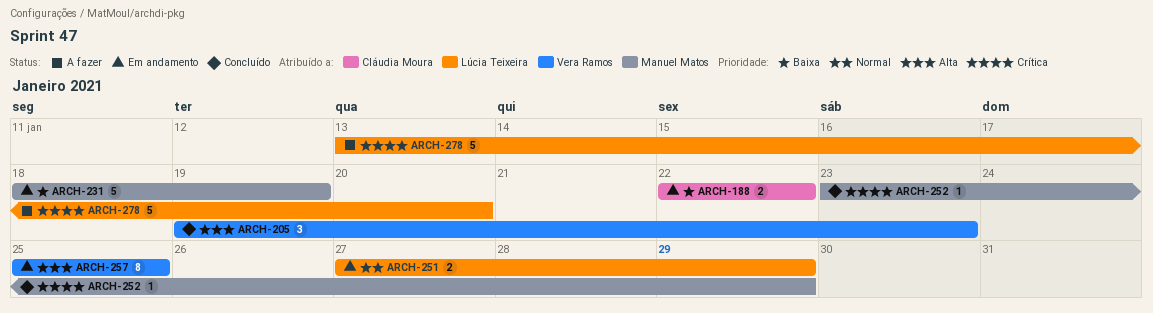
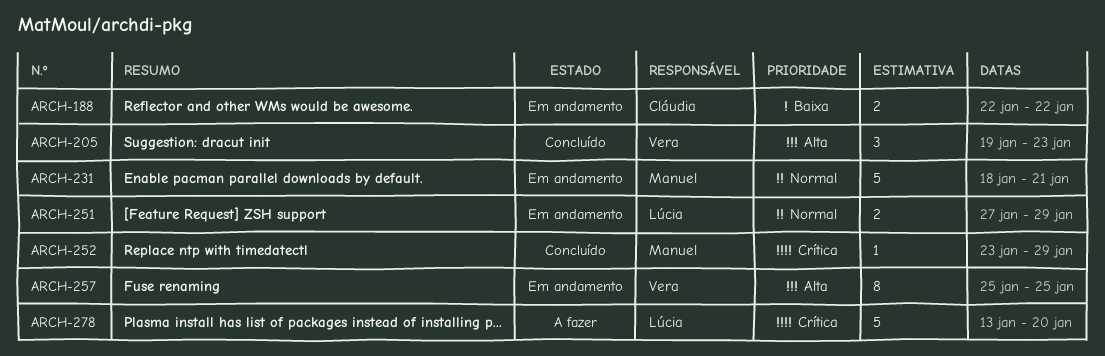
ARCH-231, priority: Baixa -> Normal
ARCH-231, due: Jan 19 -> Jan 21

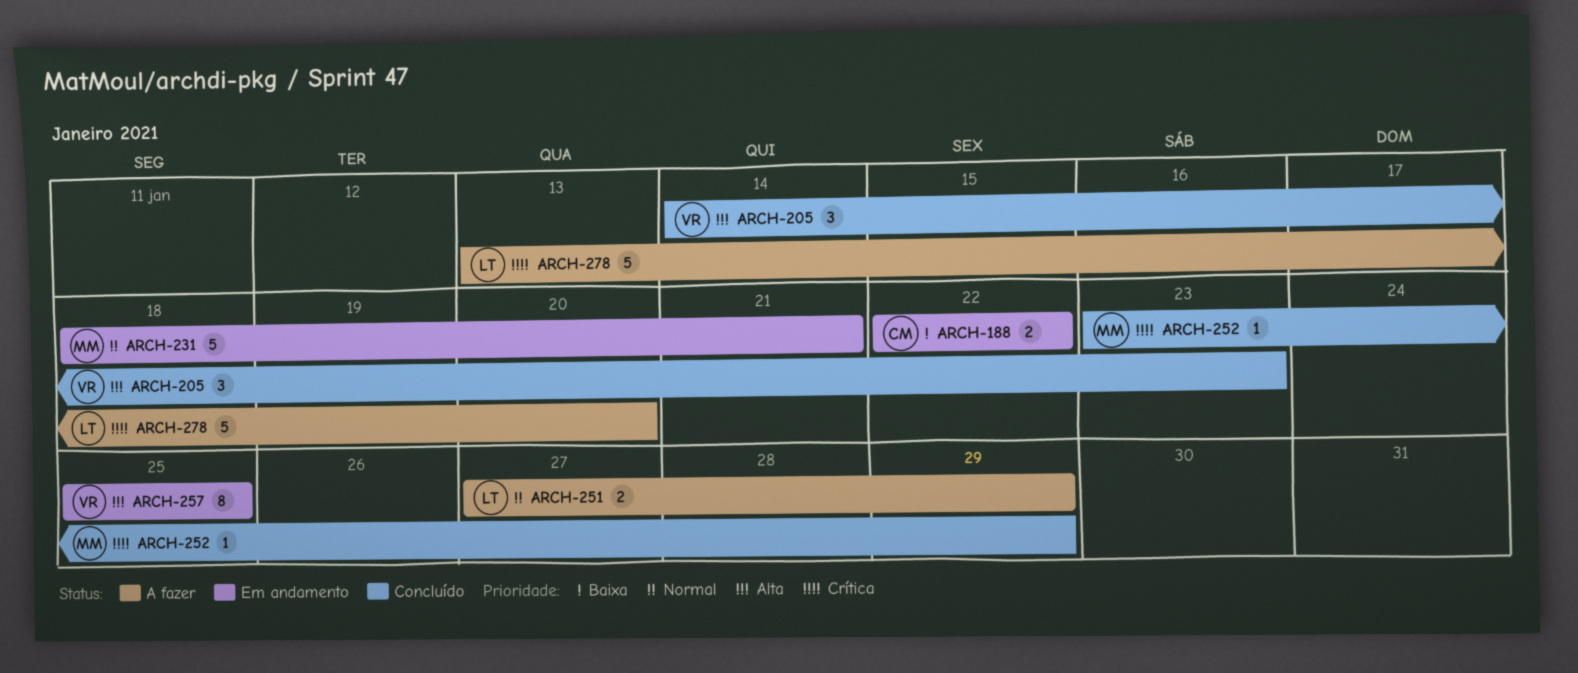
ARCH-205, start: Jan 19 -> Jan 14
ARCH-251, status: Em andamento -> A fazer

